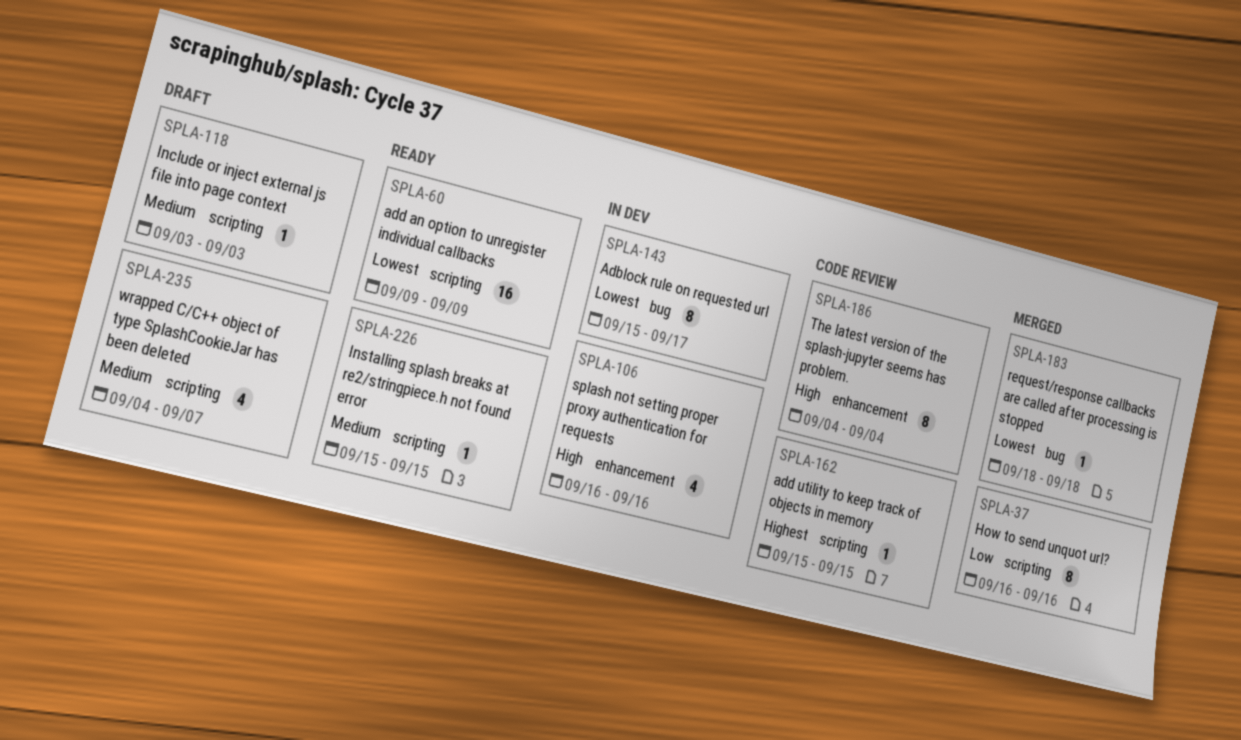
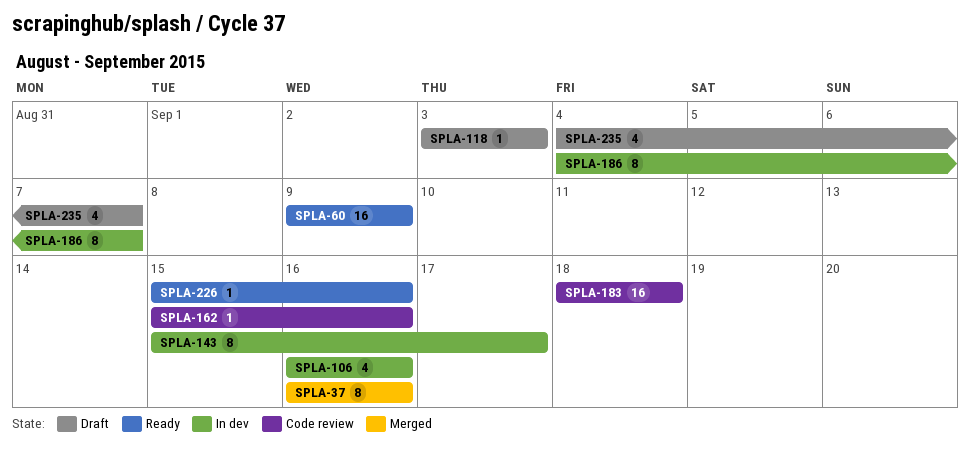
SPLA-162, due: Sep 15 -> Sep 16
SPLA-183, status: Merged -> Code review
SPLA-183, estimate: 1 -> 16
SPLA-186, status: Code review -> In dev
SPLA-186, due: Sep 4 -> Sep 7
SPLA-226, due: Sep 15 -> Sep 16

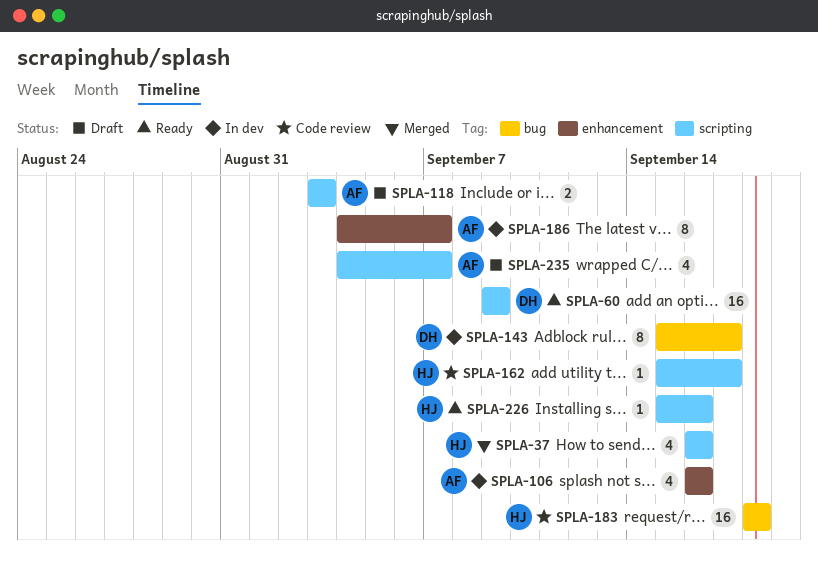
SPLA-37, estimate: 8 -> 4
SPLA-118, estimate: 1 -> 2
SPLA-162, due: Sep 16 -> Sep 17

